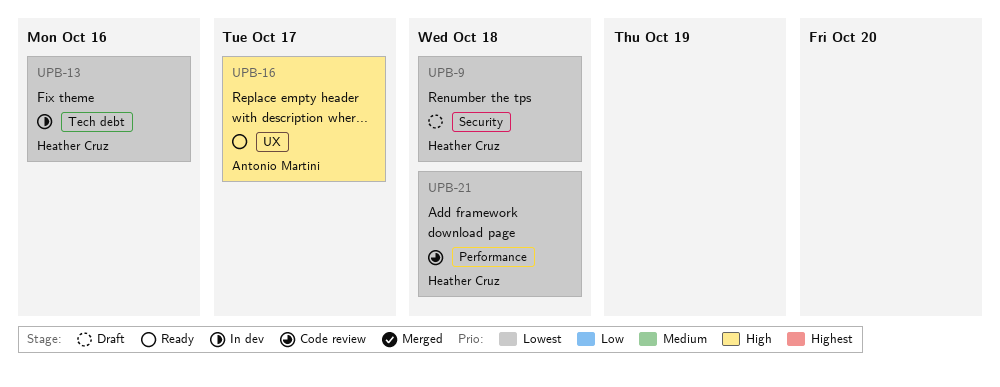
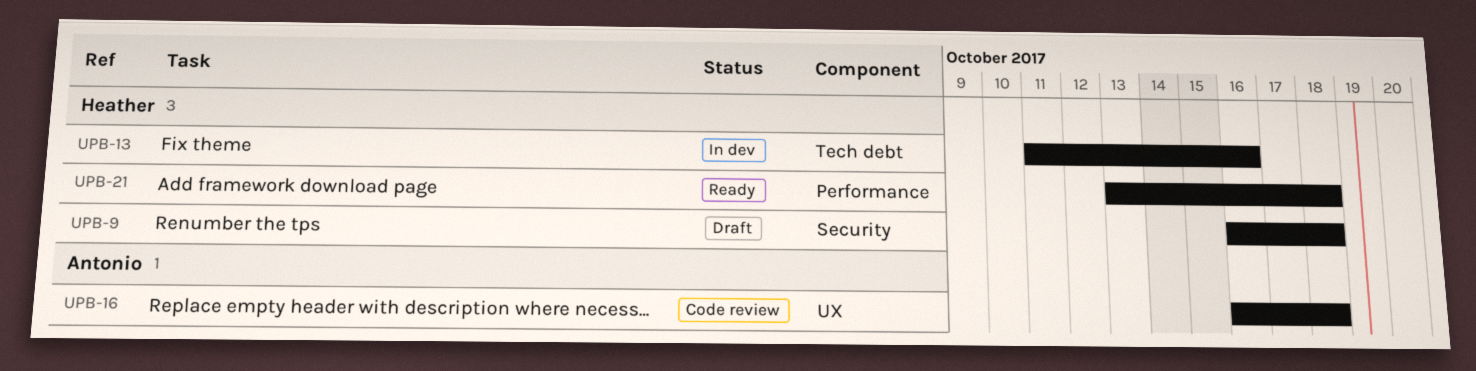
UPB-16, status: Ready -> Code review
UPB-16, due: Oct 17 -> Oct 18
UPB-21, status: Code review -> Ready

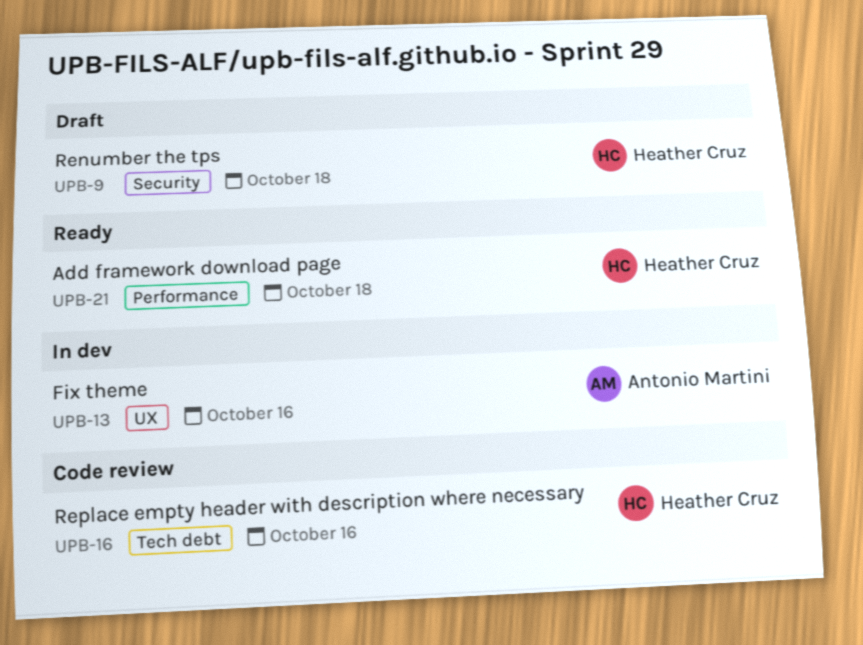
UPB-13, owner: Heather Cruz -> Antonio Martini
UPB-13, label: Tech debt -> UX
UPB-16, owner: Antonio Martini -> Heather Cruz
UPB-16, label: UX -> Tech debt
UPB-16, due: Oct 18 -> Oct 16

